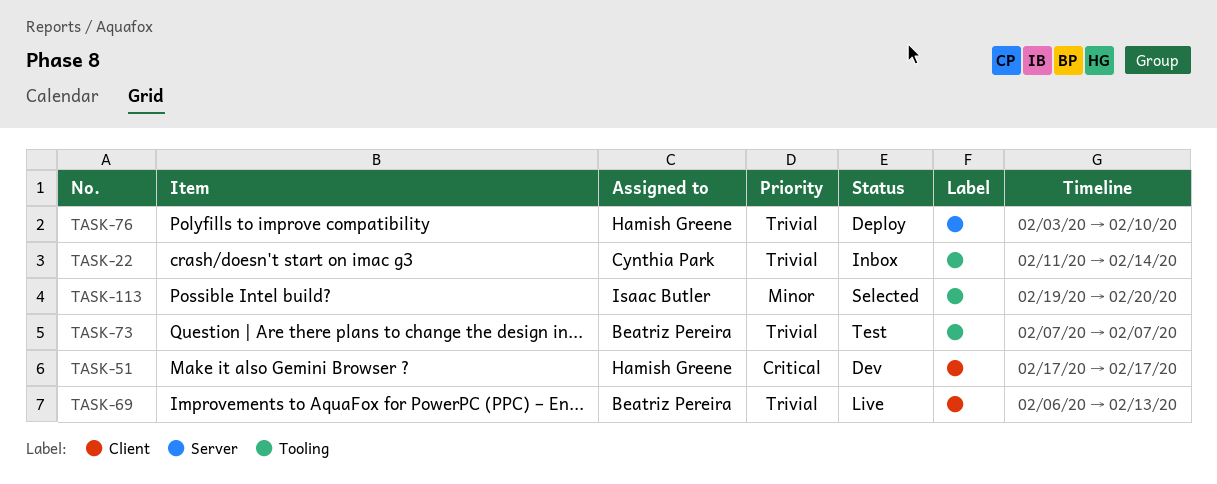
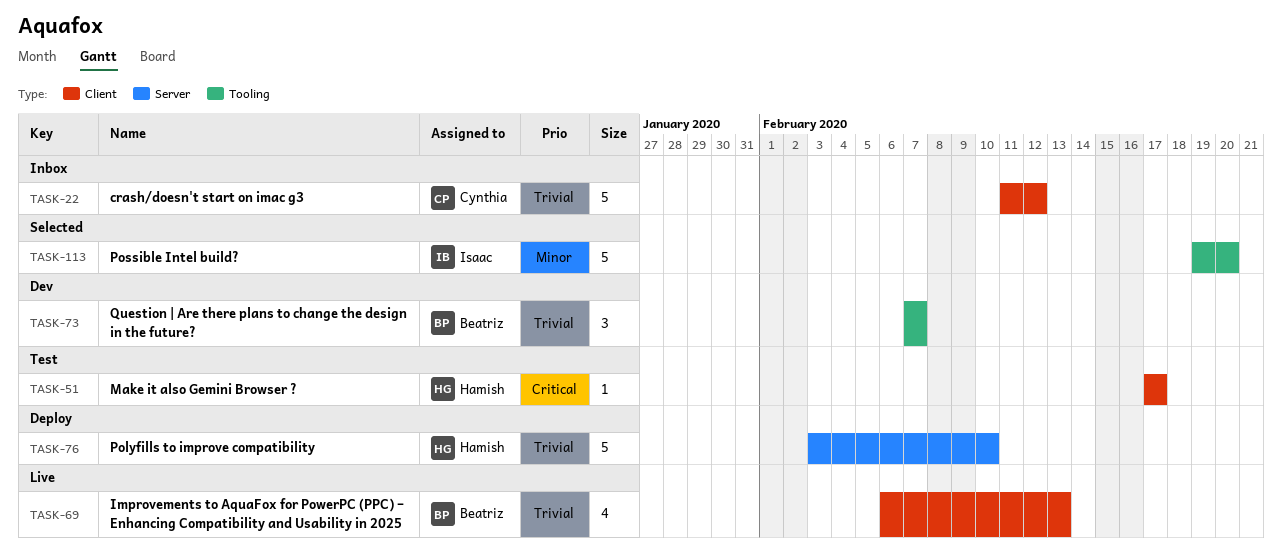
TASK-22, label: Tooling -> Client
TASK-22, due: Feb 14 -> Feb 12
TASK-51, status: Dev -> Test
TASK-73, status: Test -> Dev

